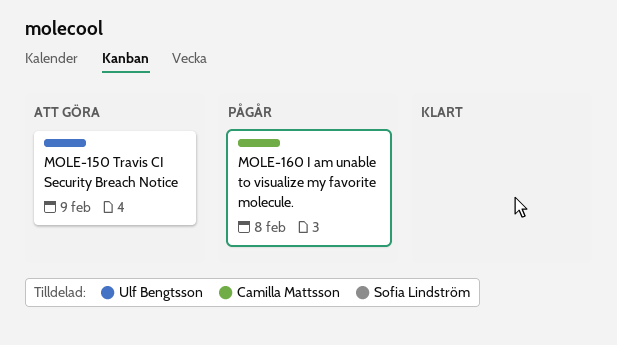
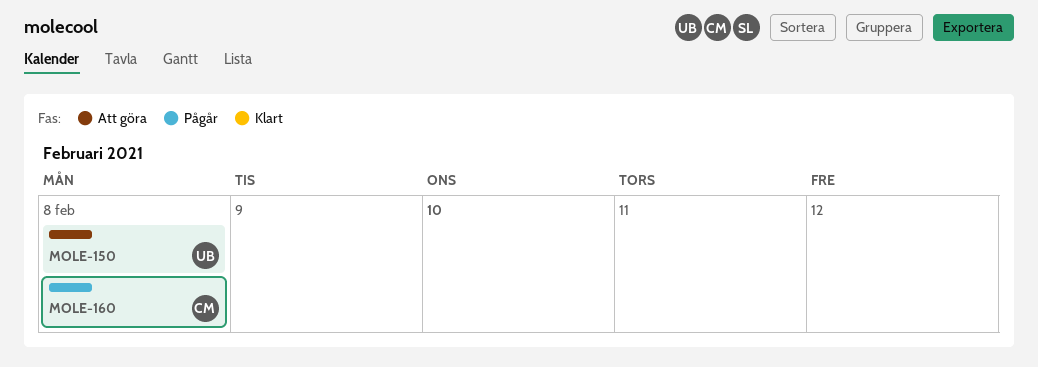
MOLE-150, due: Feb 9 -> Feb 8

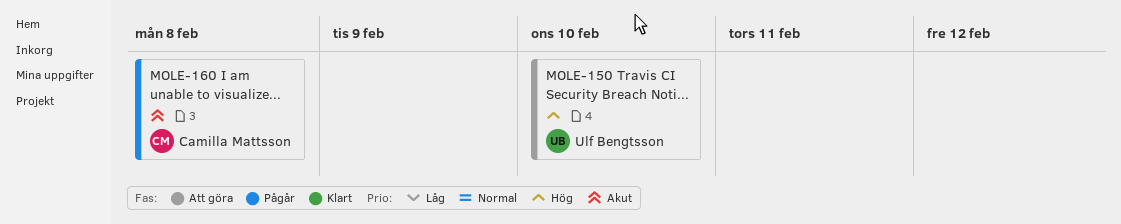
MOLE-150, due: Feb 8 -> Feb 10

